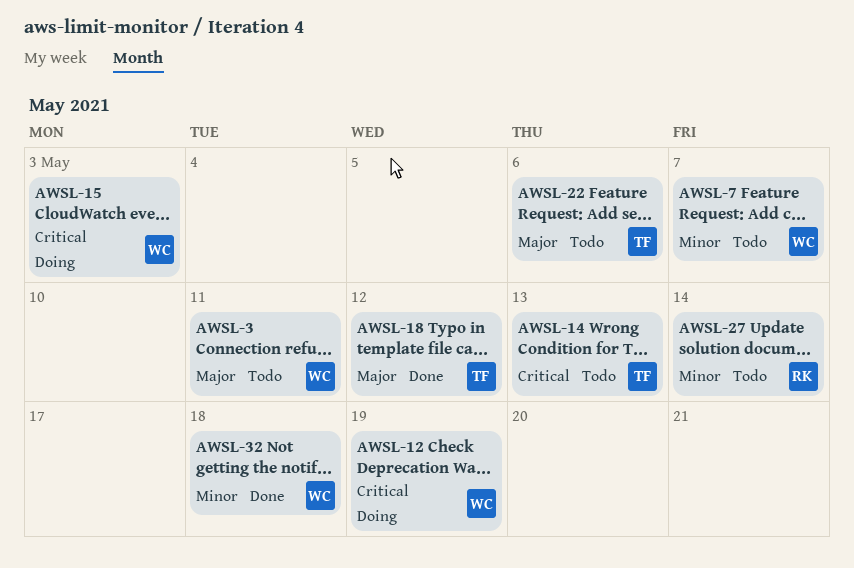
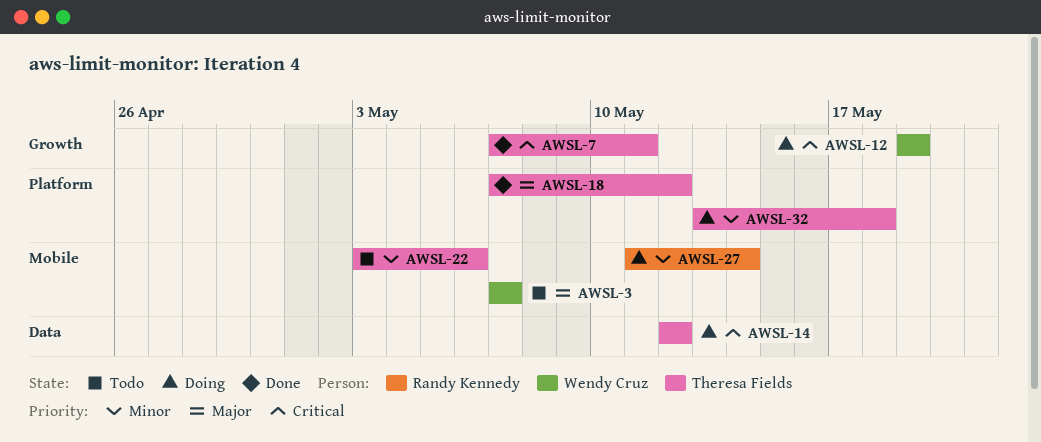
AWSL-3, due: May 11 -> May 7
AWSL-7, status: Todo -> Done
AWSL-7, owner: Wendy Cruz -> Theresa Fields
AWSL-7, priority: Minor -> Critical
AWSL-7, due: May 7 -> May 11
AWSL-14, status: Todo -> Doing
AWSL-14, due: May 13 -> May 12
AWSL-15: present -> none
AWSL-22, priority: Major -> Minor
AWSL-27, status: Todo -> Doing
AWSL-32, status: Done -> Doing
AWSL-32, owner: Wendy Cruz -> Theresa Fields

